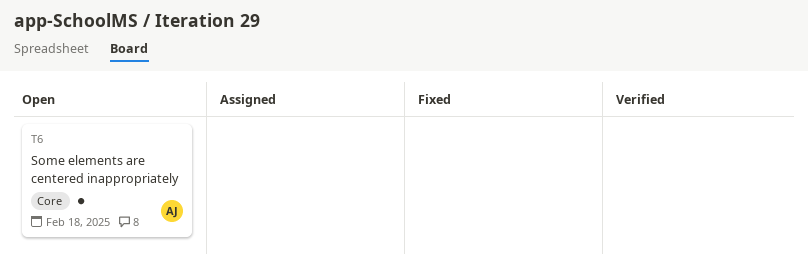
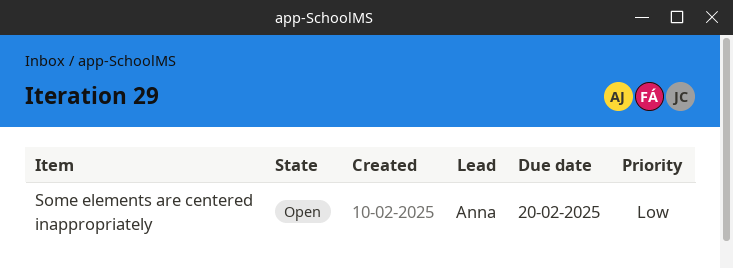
Some elements are centered inappropriately, due: Feb 18 -> Feb 20

